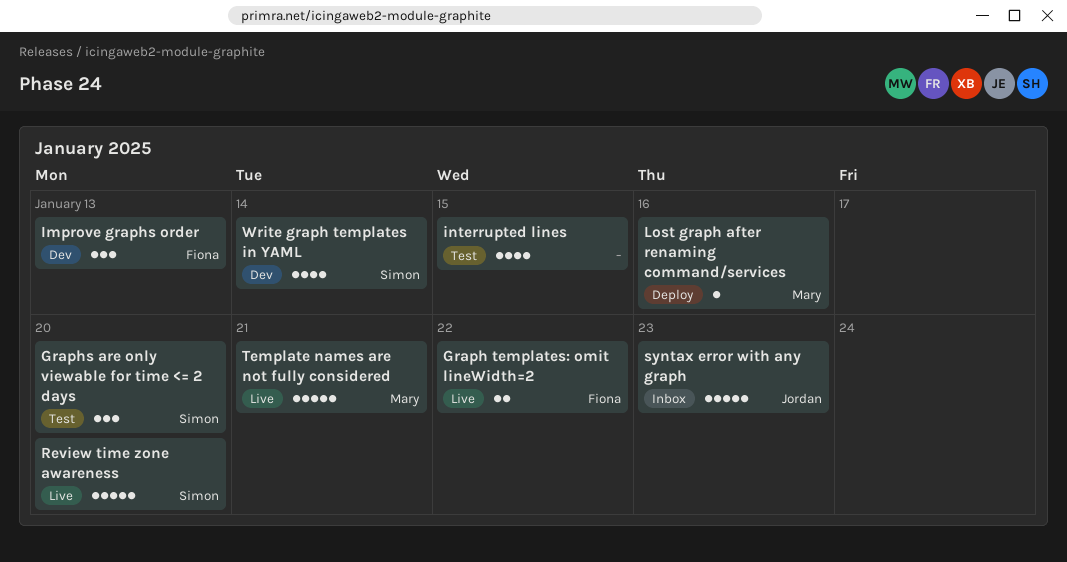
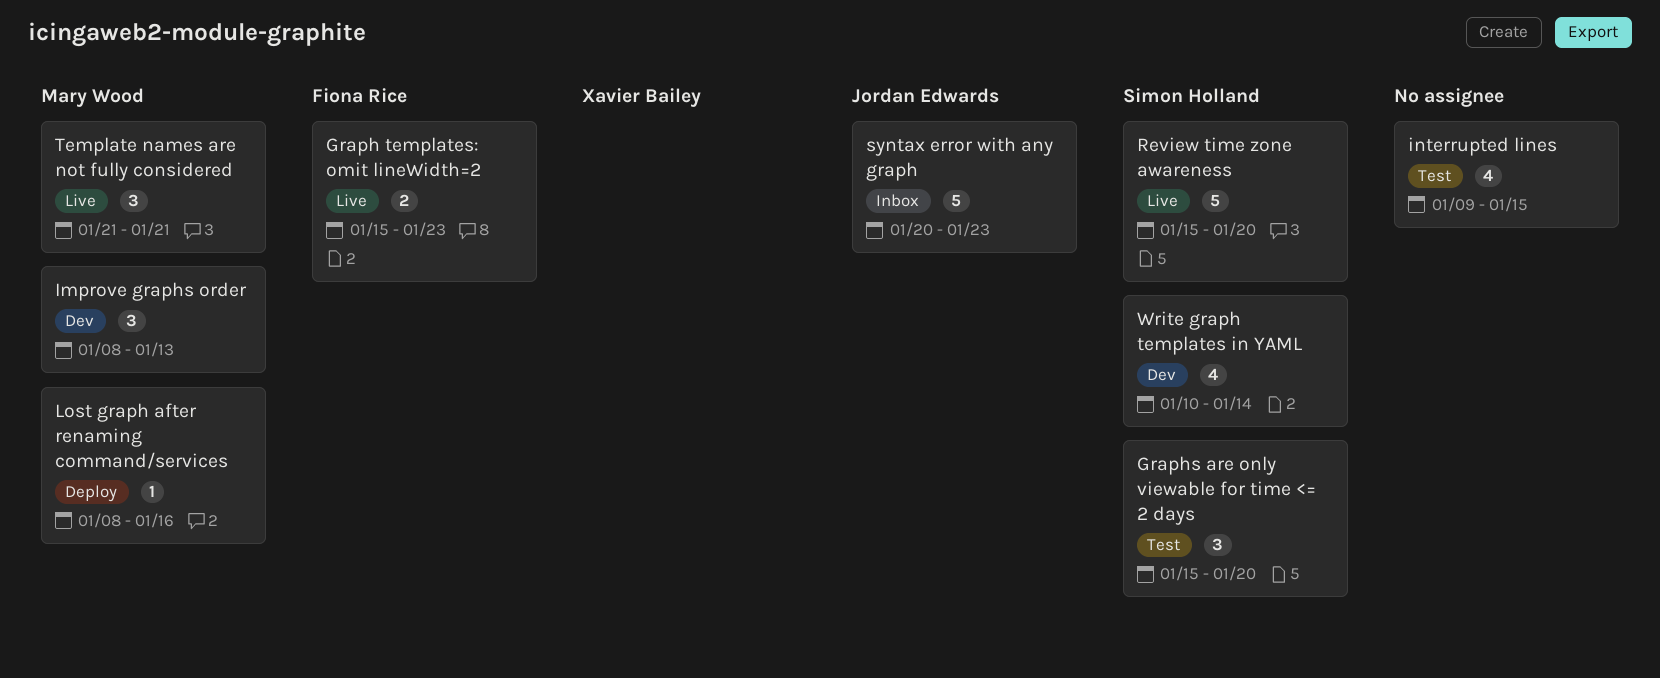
Graph templates: omit lineWidth=2, due: Jan 22 -> Jan 23
Improve graphs order, owner: Fiona Rice -> Mary Wood
Template names are not fully considered, estimate: 5 -> 3

